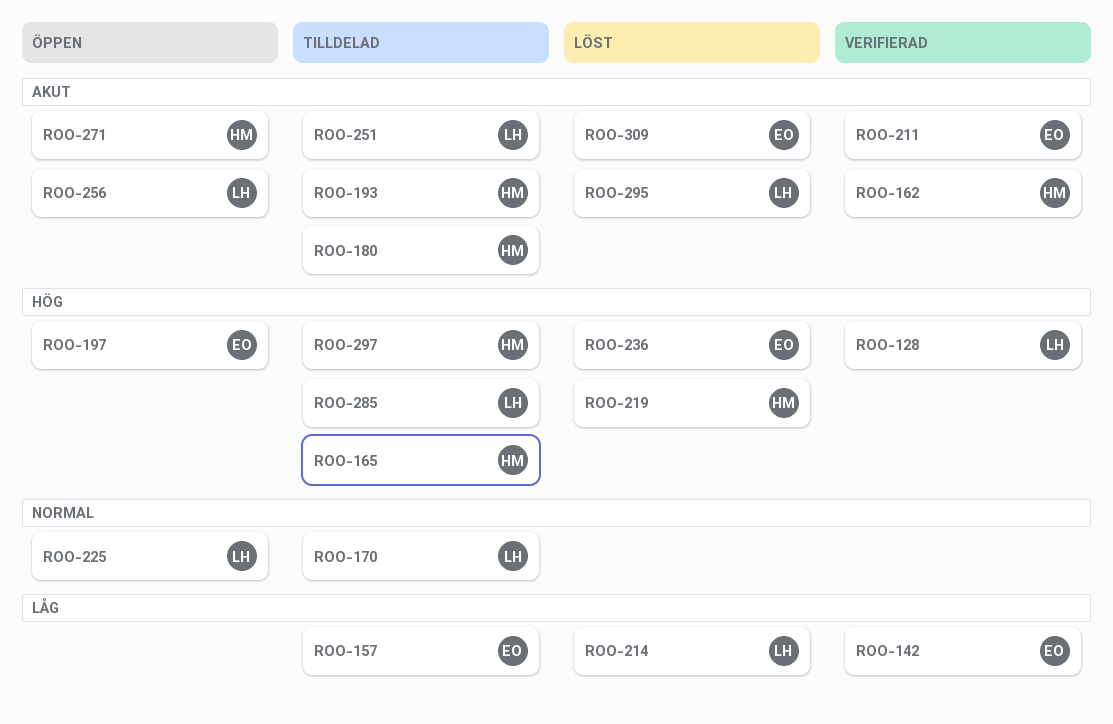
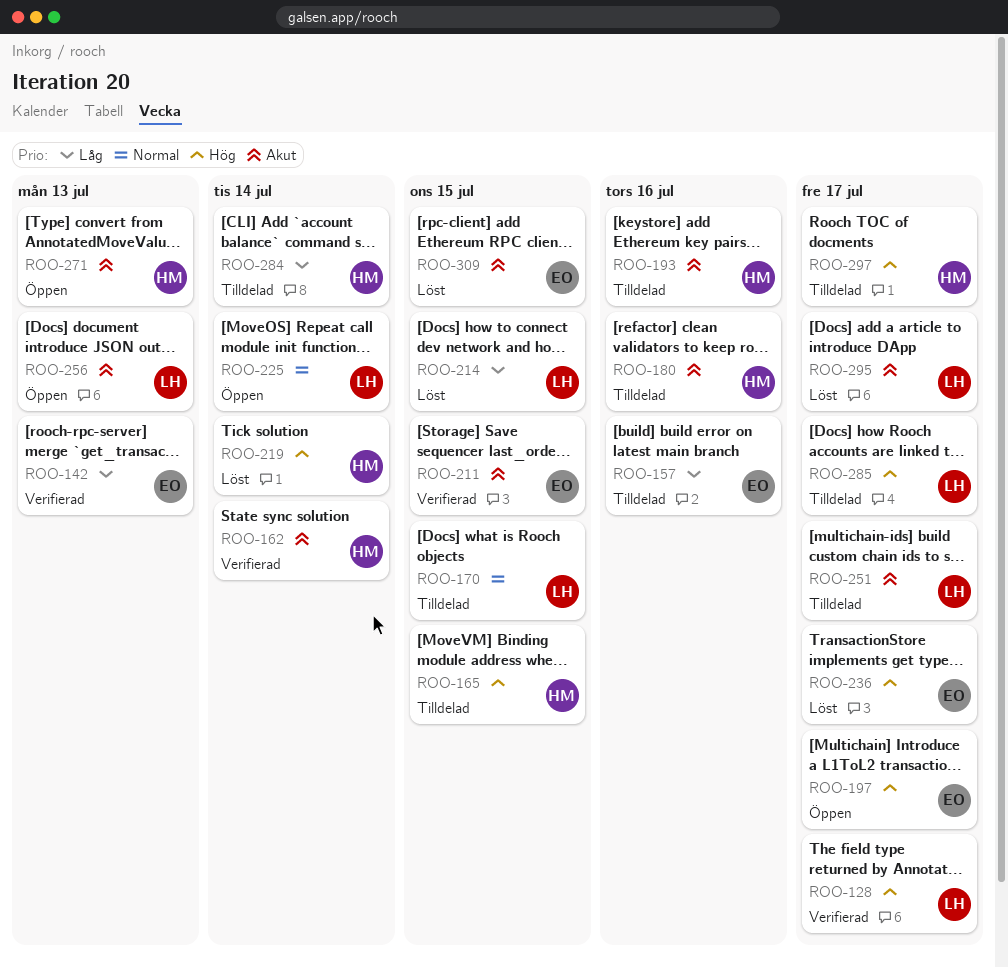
ROO-284: none -> present

